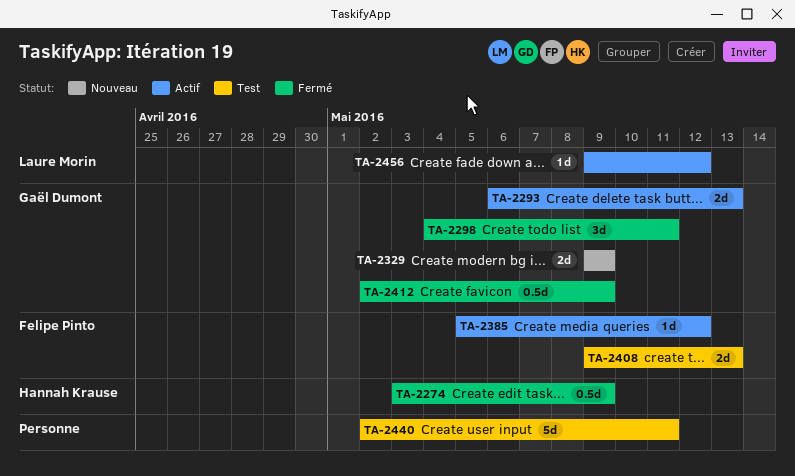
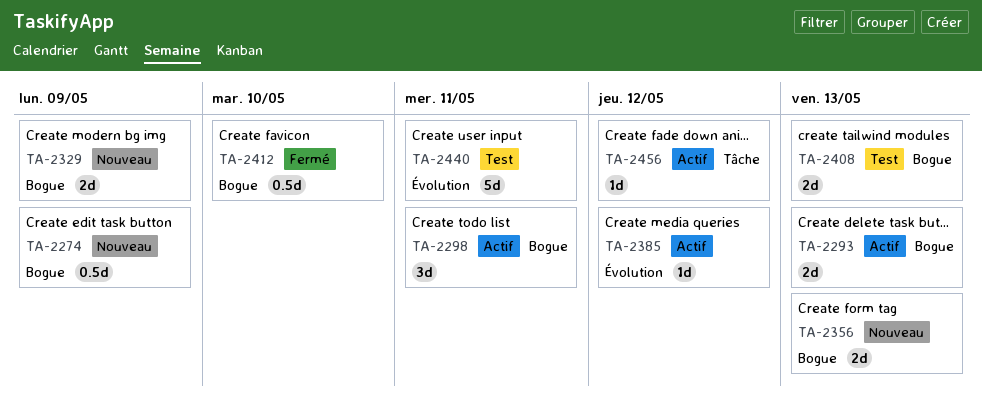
TA-2274, status: Fermé -> Nouveau
TA-2298, status: Fermé -> Actif
TA-2356: none -> present
TA-2412, due: May 9 -> May 10

